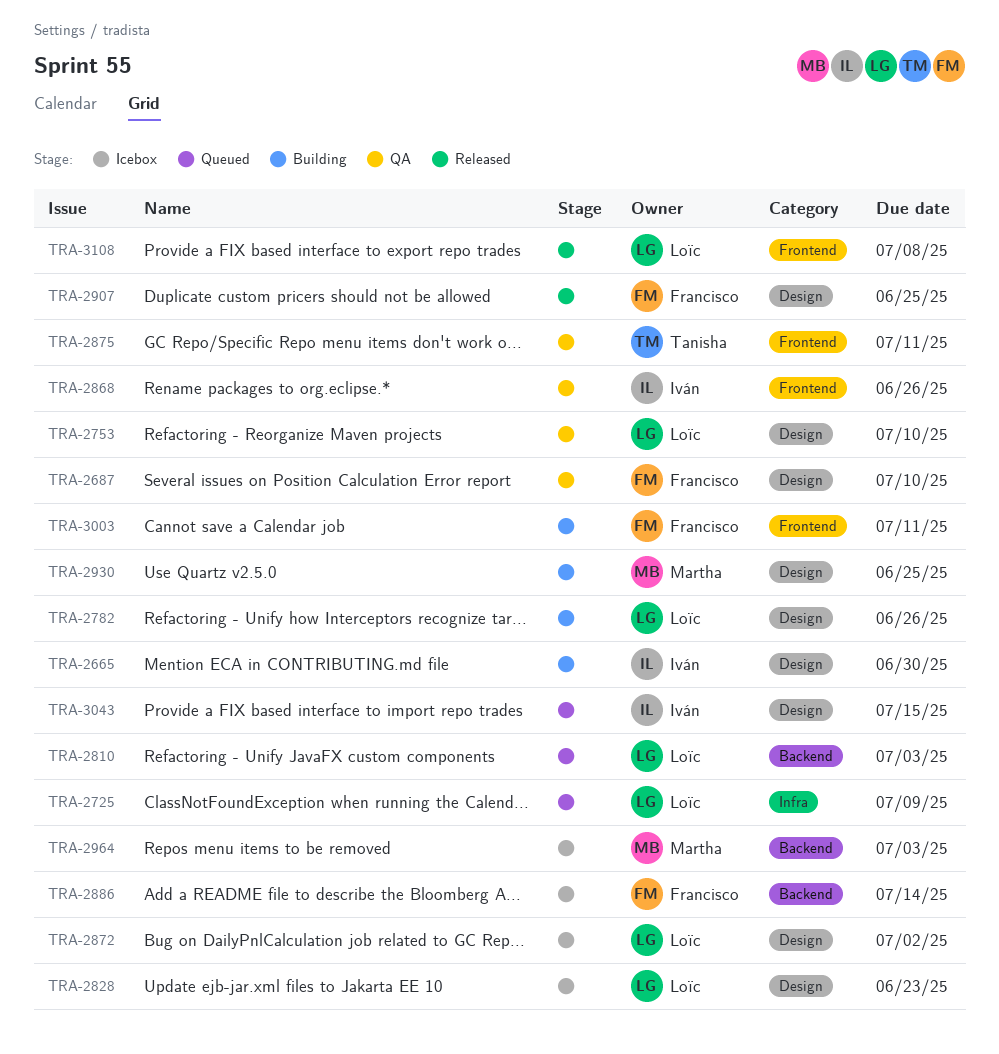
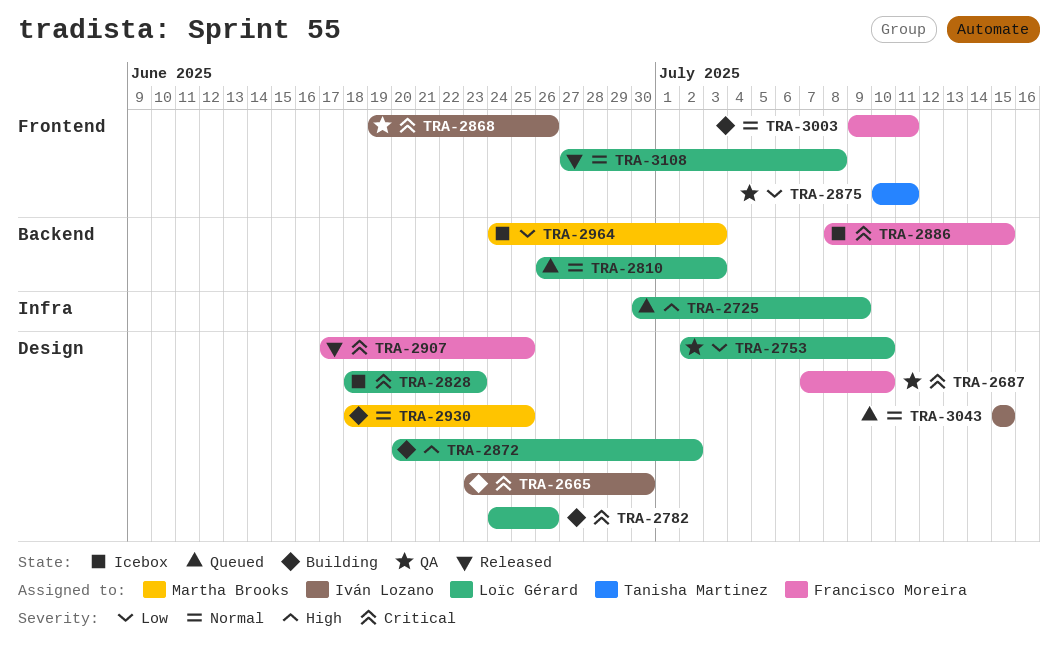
TRA-2872, status: Icebox -> Building
TRA-2886, due: Jul 14 -> Jul 15

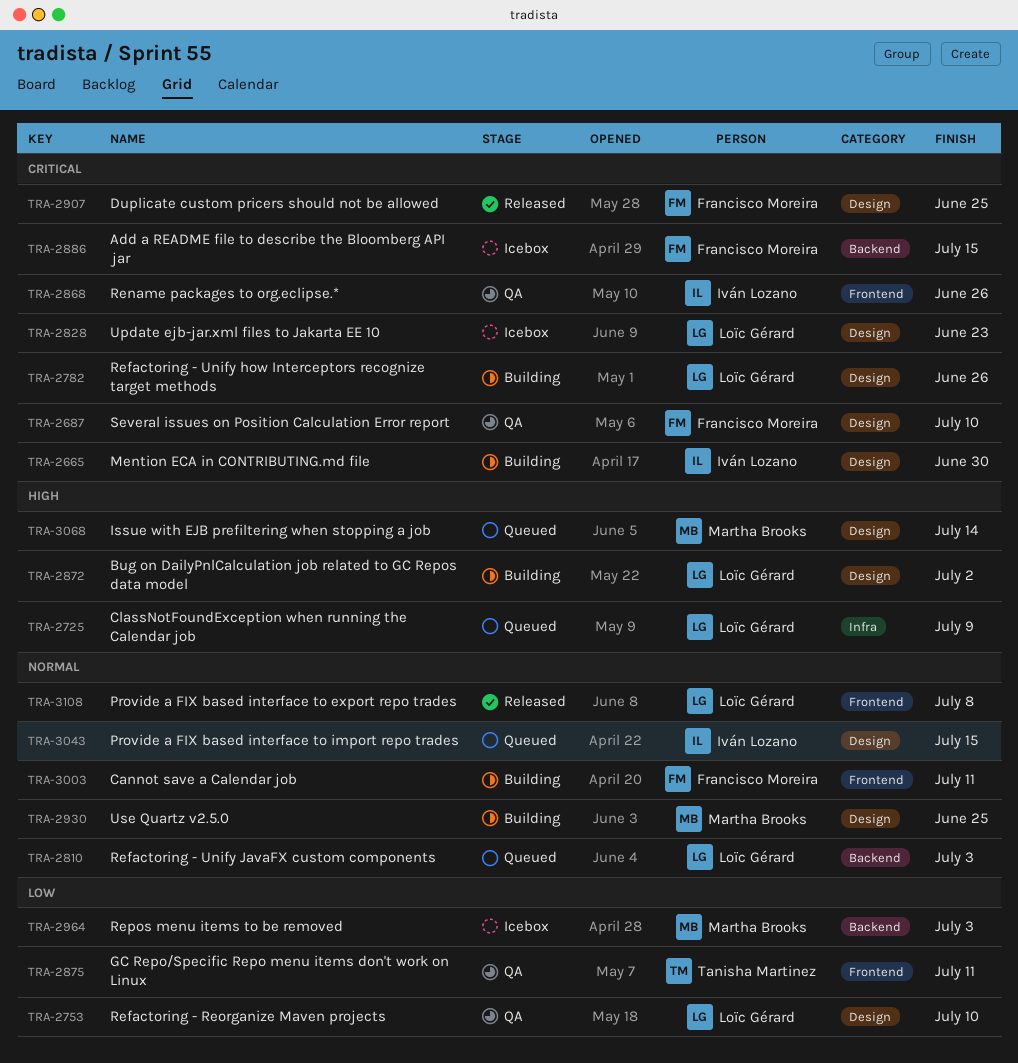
TRA-3068: none -> present

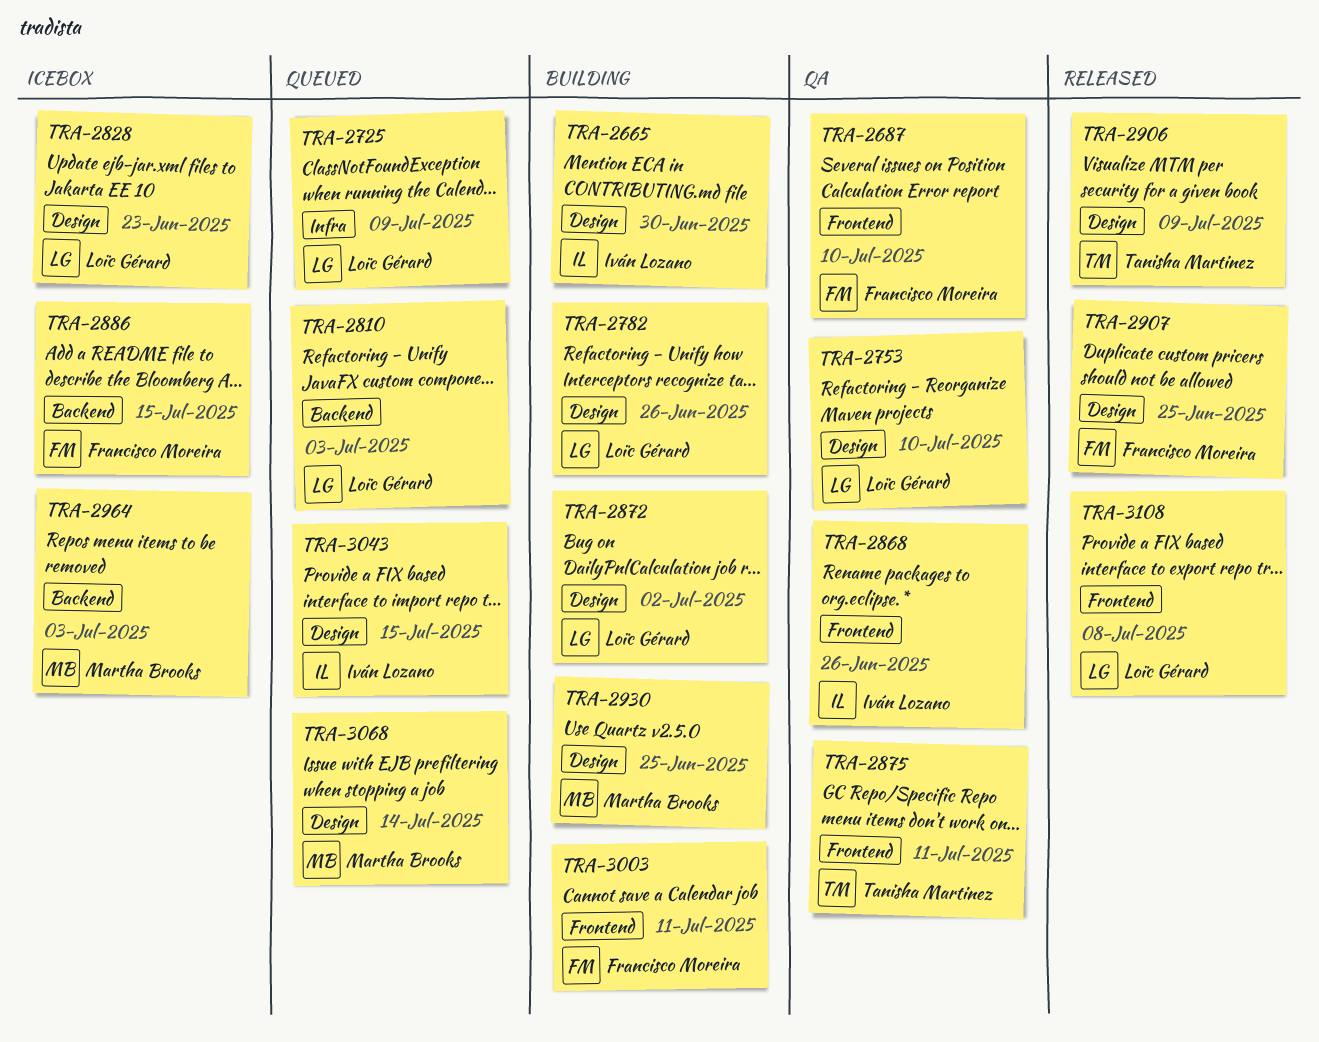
TRA-2687, label: Design -> Frontend
TRA-2906: none -> present

